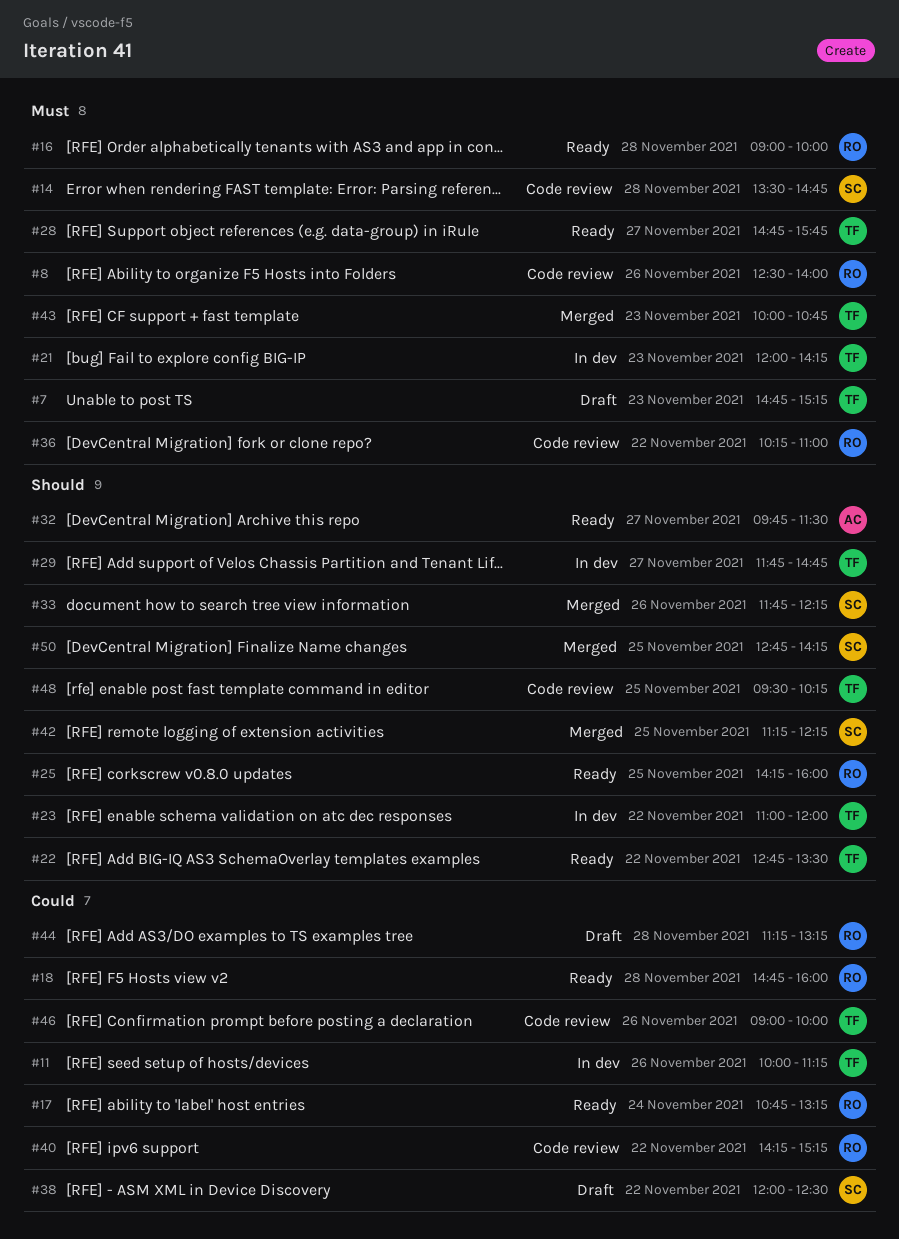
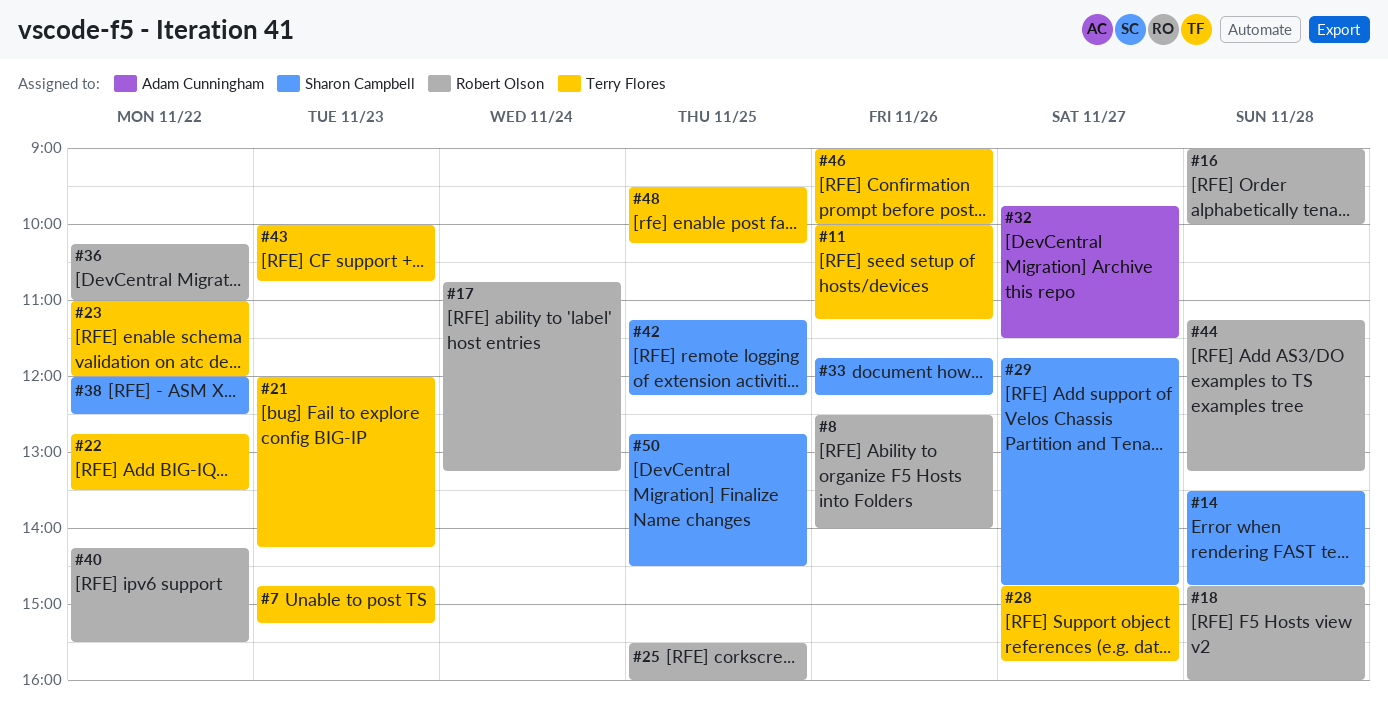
#25, begins: 14:15 -> 15:30
#29, owner: Terry Flores -> Sharon Campbell
#40, ends: 15:15 -> 15:30
#50, ends: 14:15 -> 14:30

